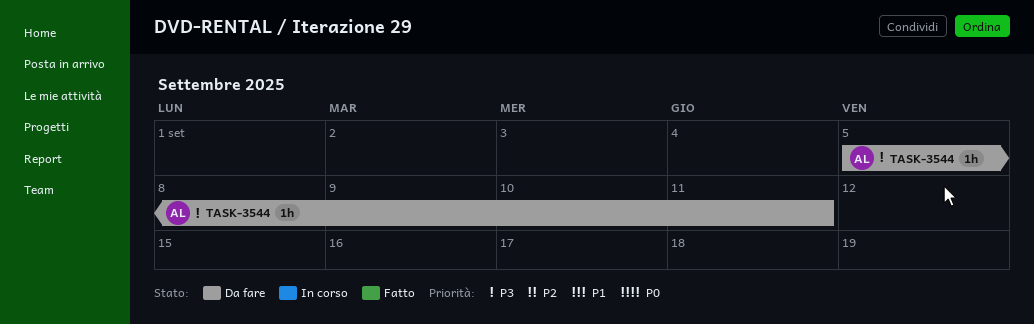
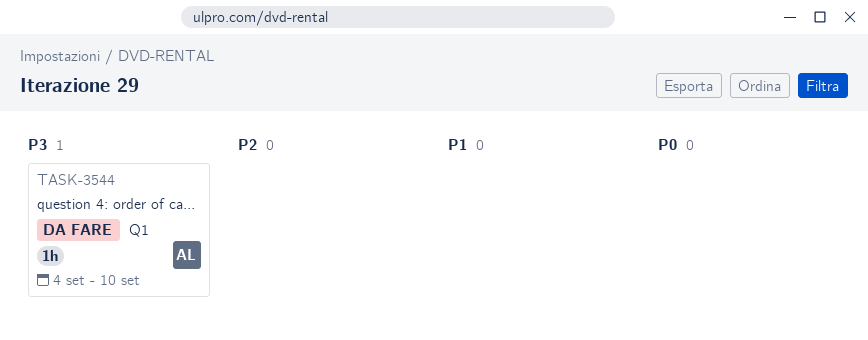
TASK-3544, start: Sep 5 -> Sep 4
TASK-3544, due: Sep 11 -> Sep 10

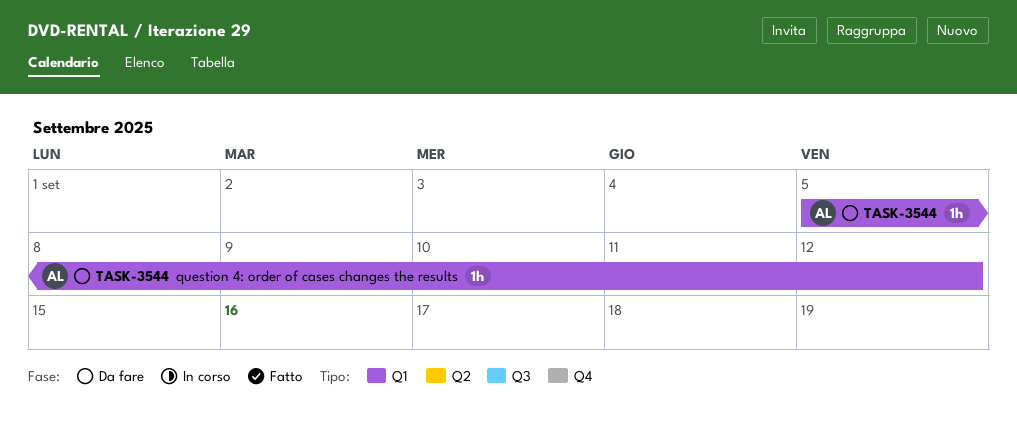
TASK-3544, start: Sep 4 -> Sep 5
TASK-3544, due: Sep 10 -> Sep 12

